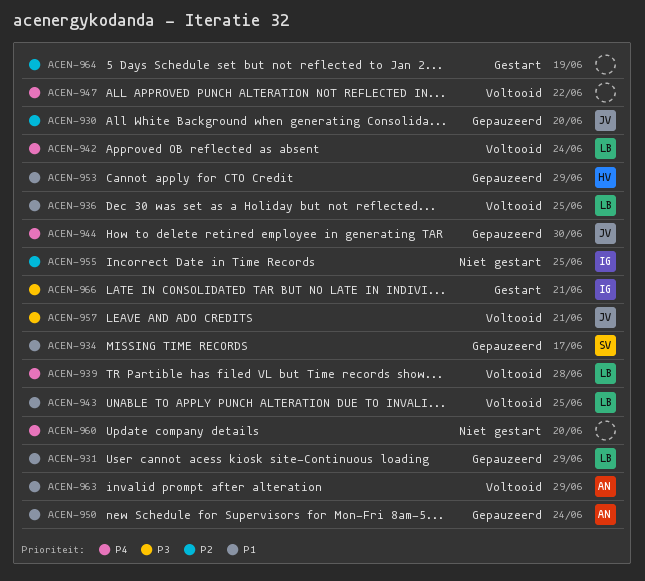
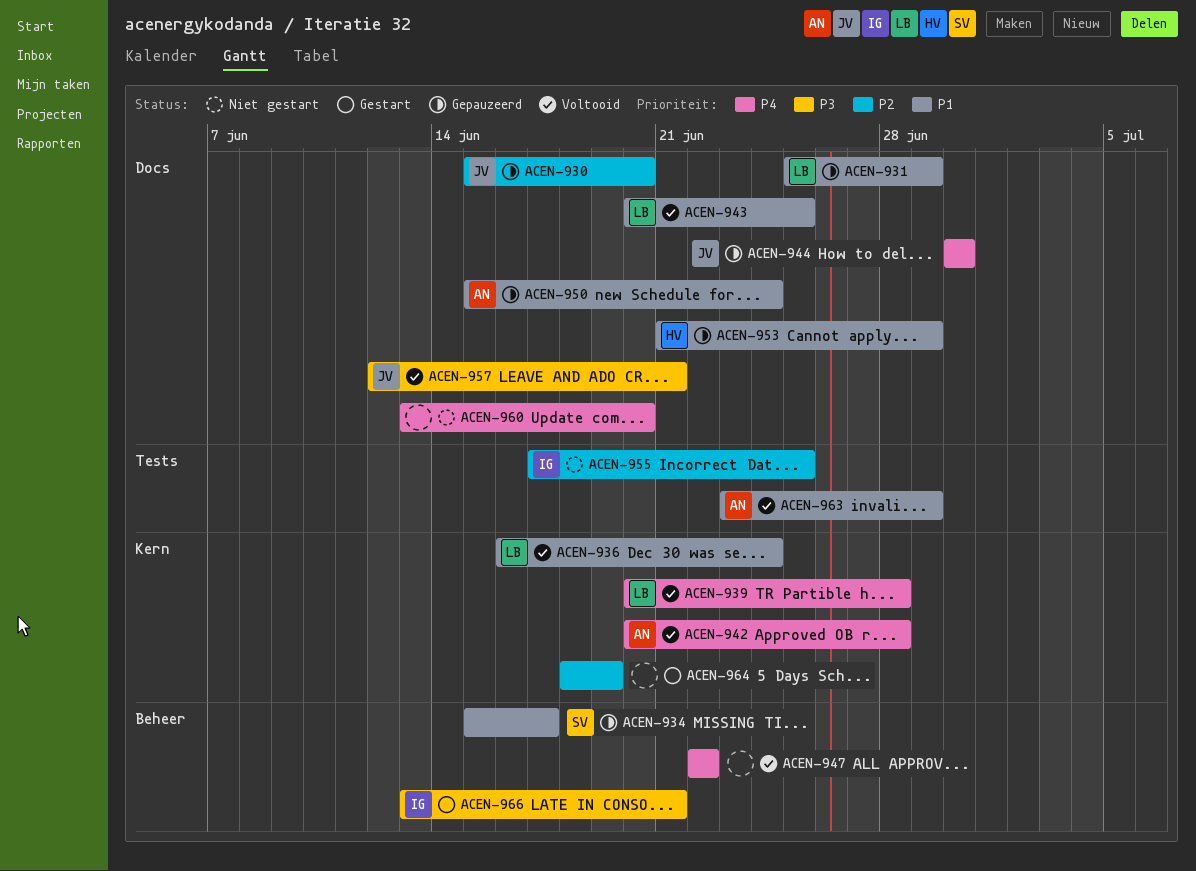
ACEN-936, due: Jun 25 -> Jun 24
ACEN-942, owner: LB -> AN
ACEN-942, due: Jun 24 -> Jun 28

